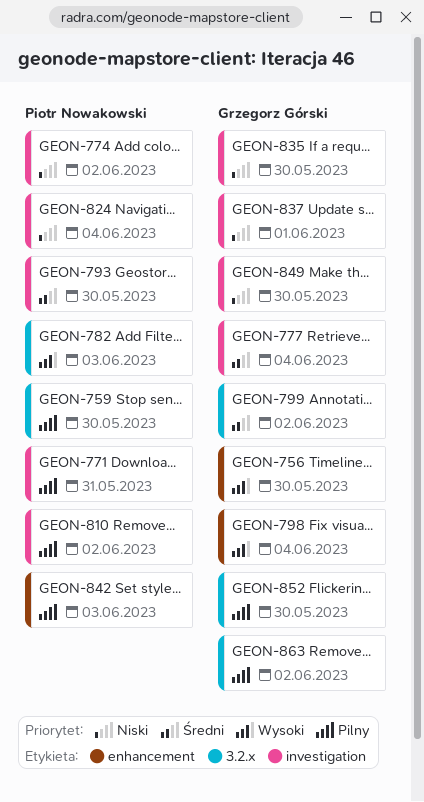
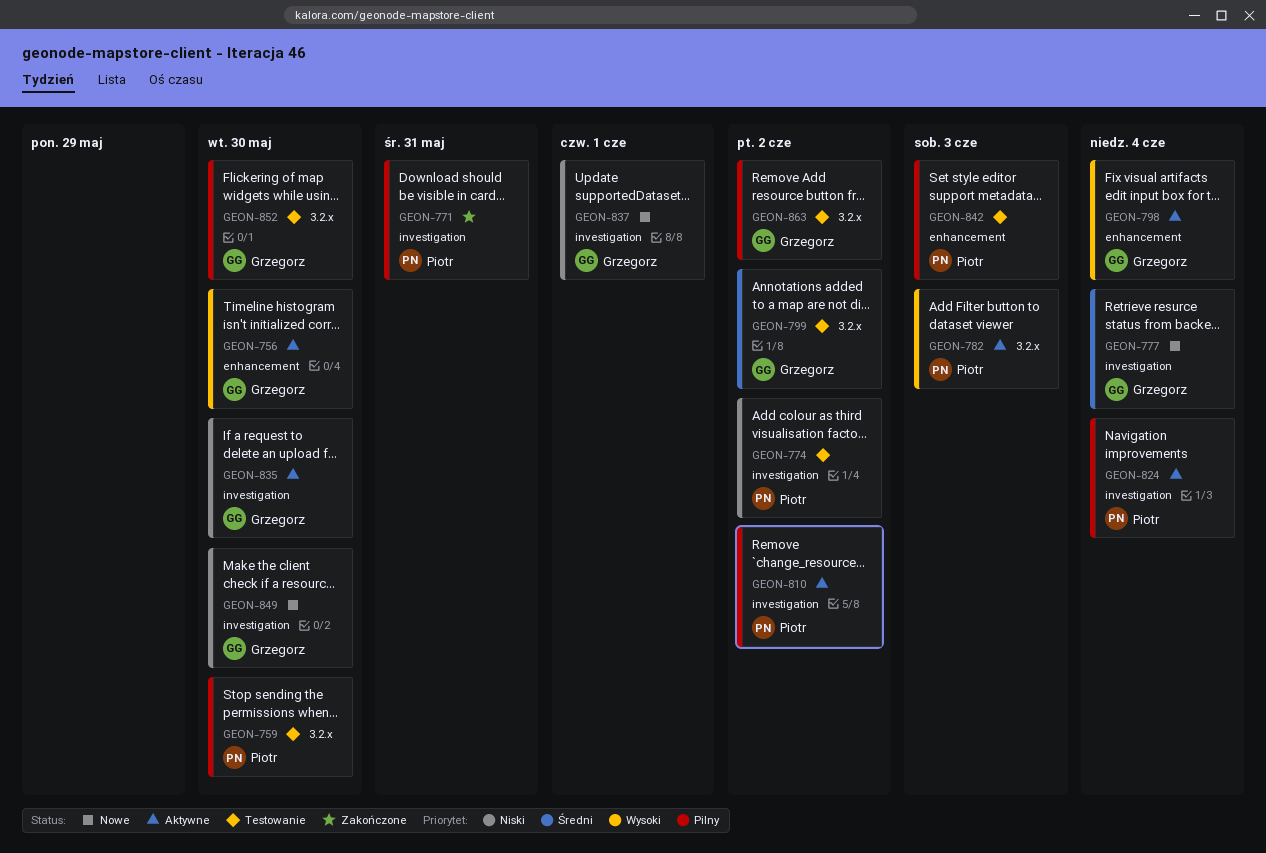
GEON-793: present -> none
GEON-824, priority: Niski -> Pilny

